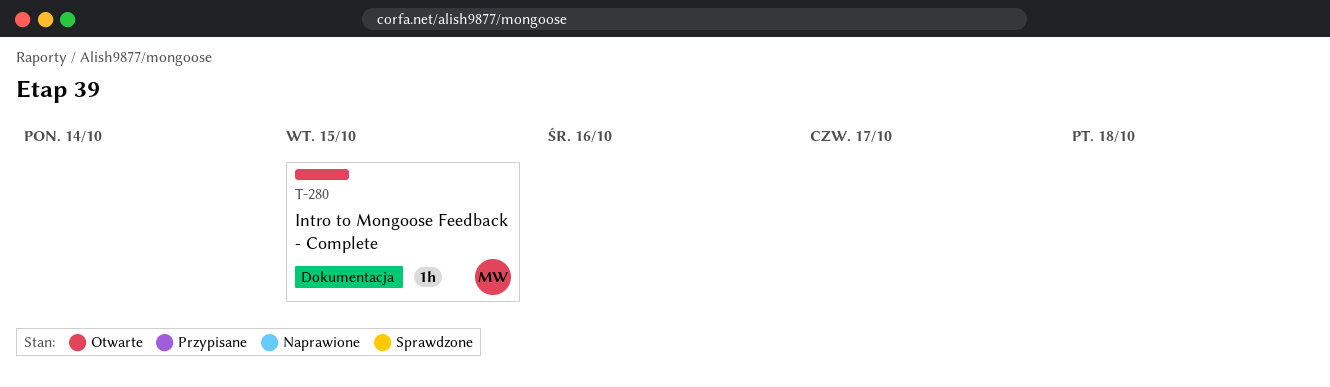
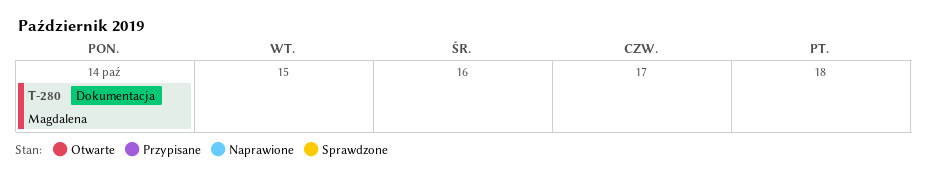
T-280, due: Oct 15 -> Oct 14

